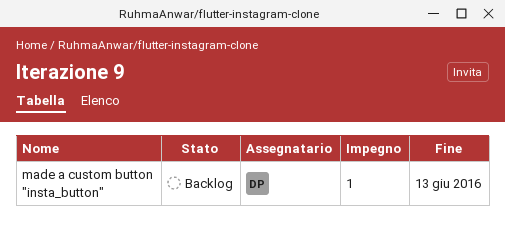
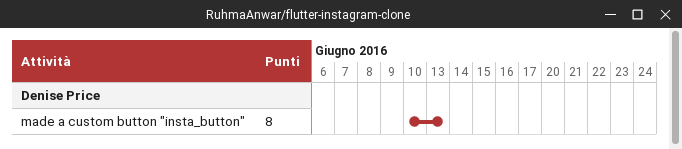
made a custom button "insta_button", estimate: 1 -> 8

